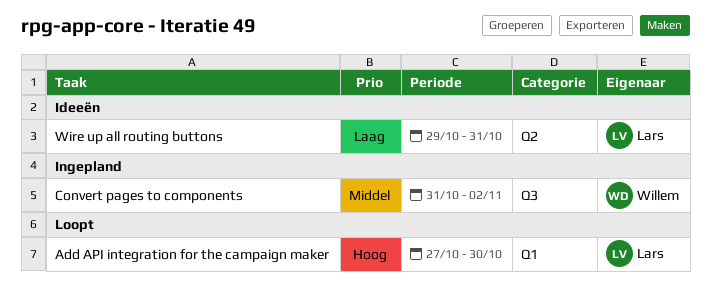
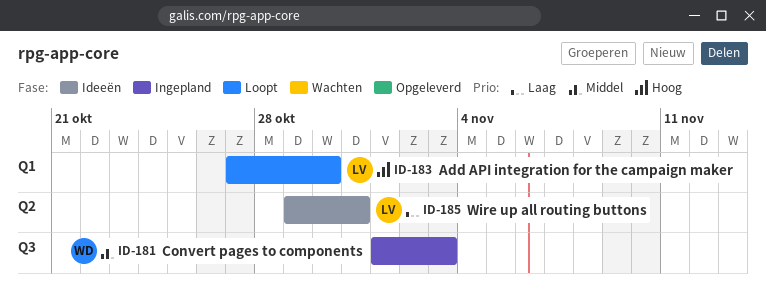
Convert pages to components, start: Oct 31 -> Nov 1
Convert pages to components, due: Nov 2 -> Nov 3

